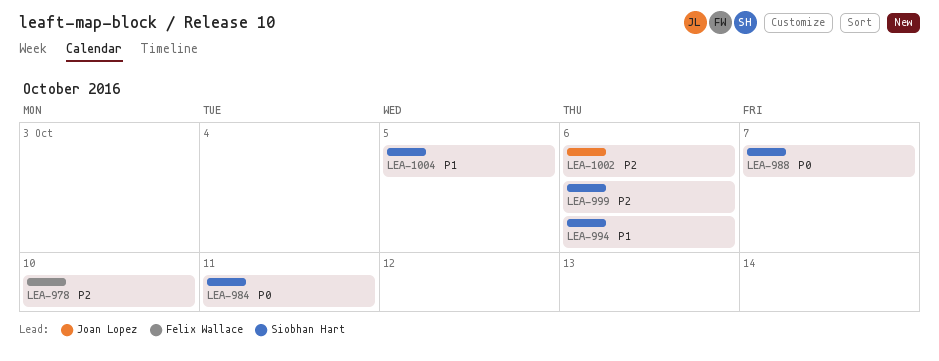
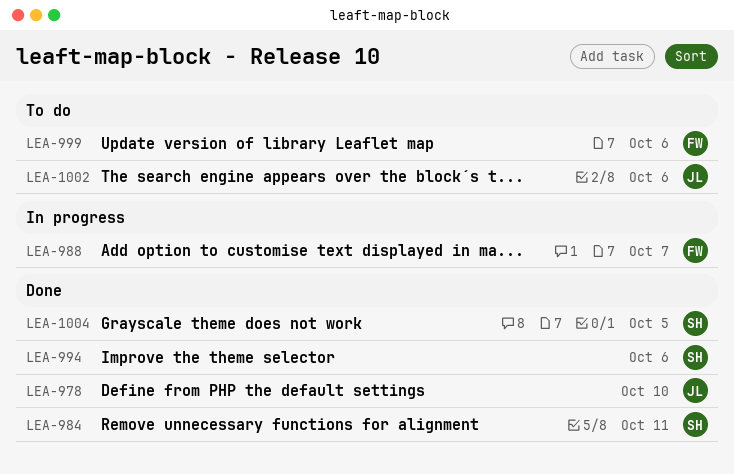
LEA-978, owner: Felix Wallace -> Joan Lopez
LEA-988, owner: Siobhan Hart -> Felix Wallace
LEA-999, owner: Siobhan Hart -> Felix Wallace

